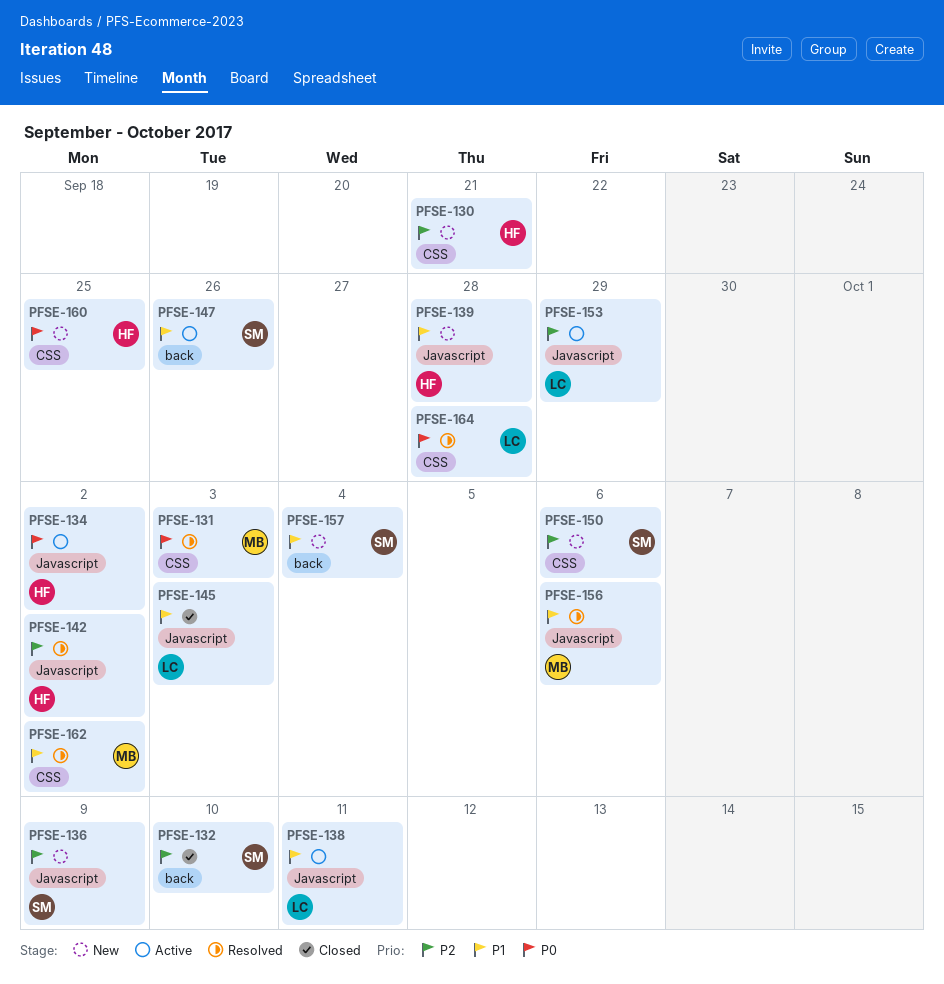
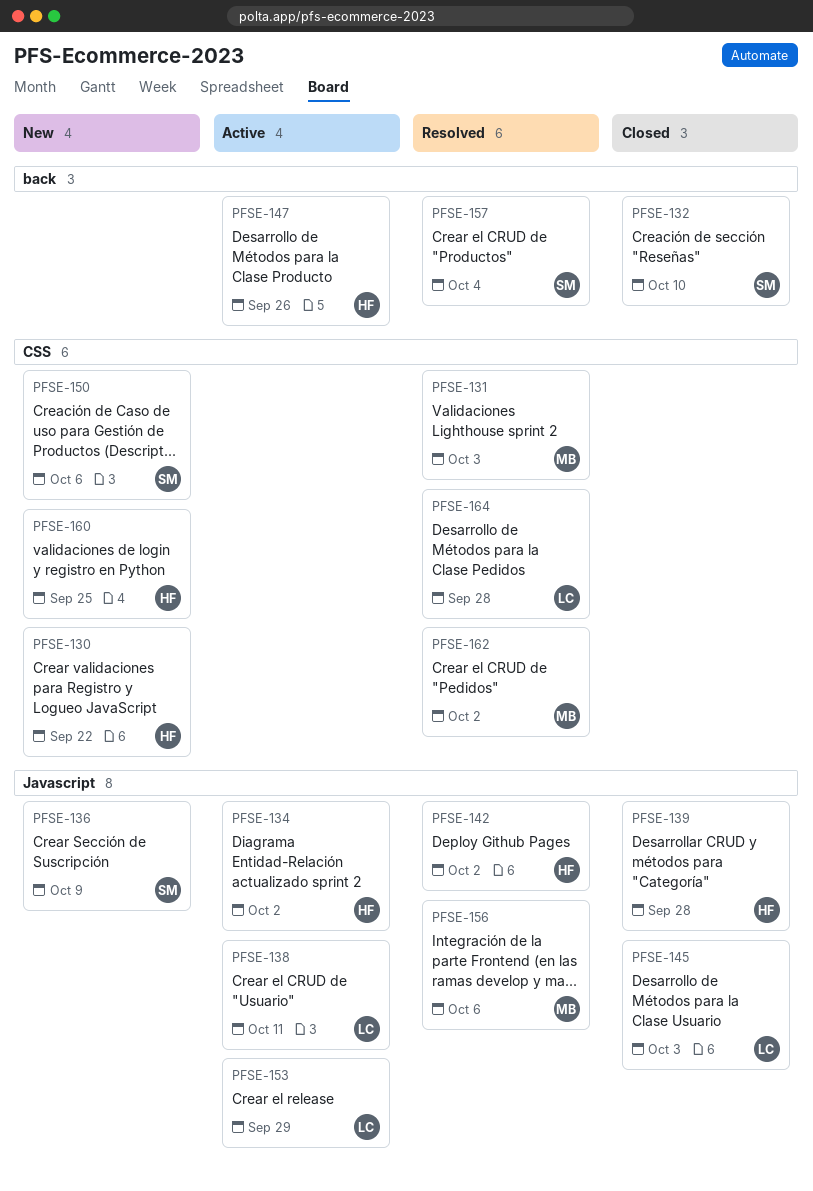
PFSE-130, due: Sep 21 -> Sep 22
PFSE-139, status: New -> Closed
PFSE-147, owner: SM -> HF
PFSE-157, status: New -> Resolved

